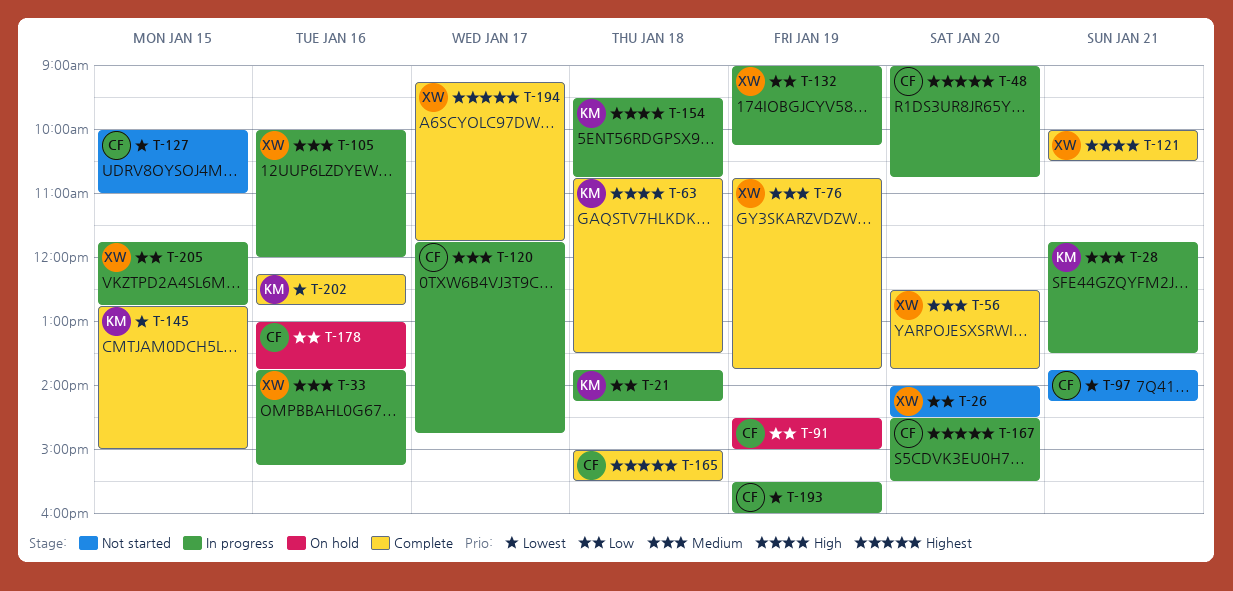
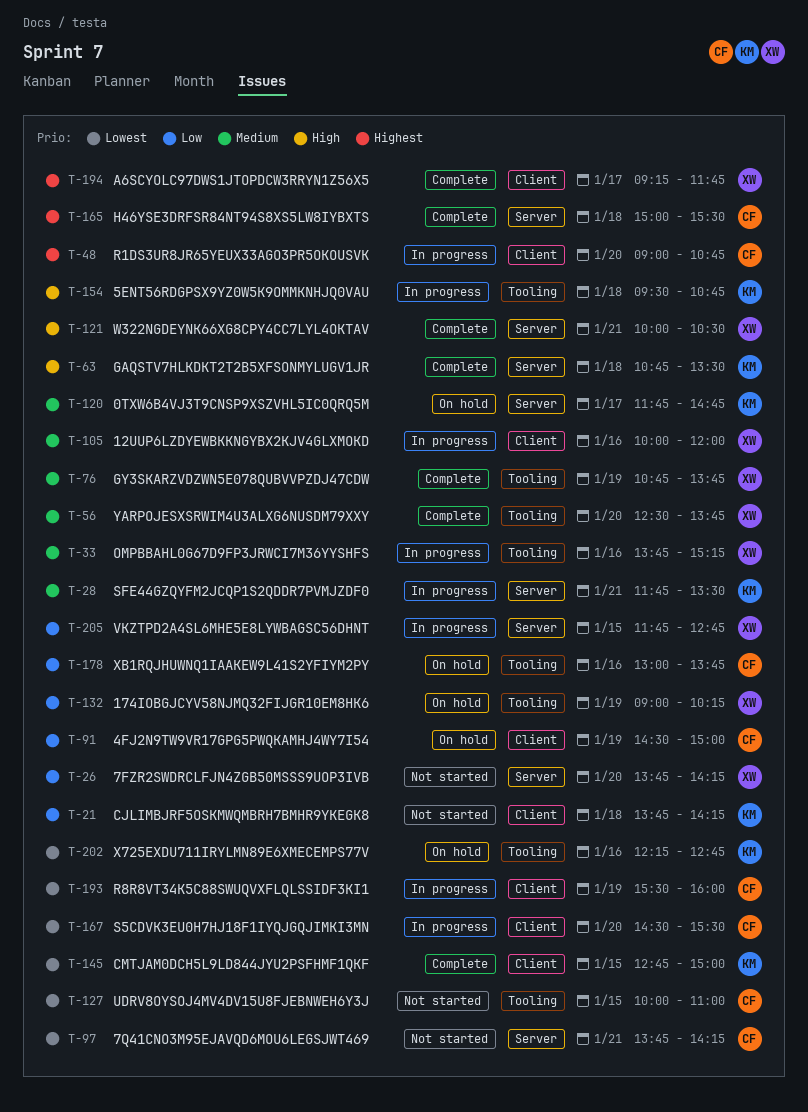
T-21, status: In progress -> Not started
T-26, begins: 14:00 -> 13:45
T-26, ends: 14:30 -> 14:15
T-120, status: In progress -> On hold
T-120, owner: CF -> KM
T-132, status: In progress -> On hold
T-167, priority: Highest -> Lowest
T-202, status: Complete -> On hold

